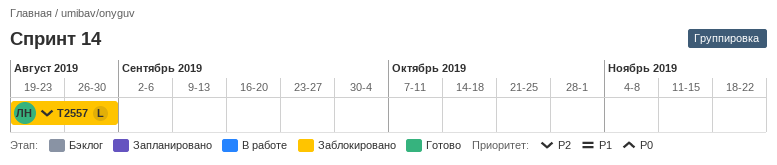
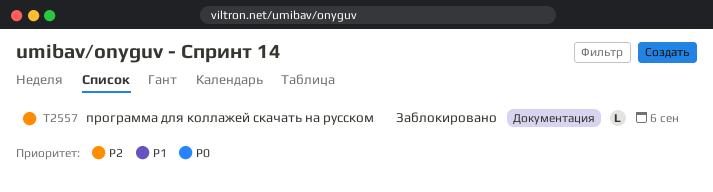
T2557, due: Aug 30 -> Sep 6

